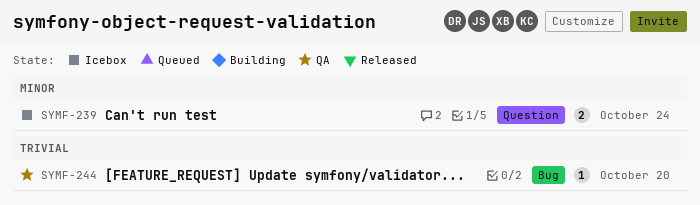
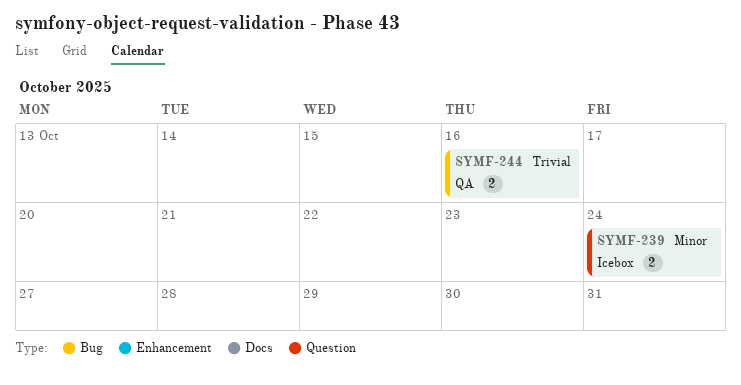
SYMF-244, estimate: 1 -> 2
SYMF-244, due: Oct 20 -> Oct 16

